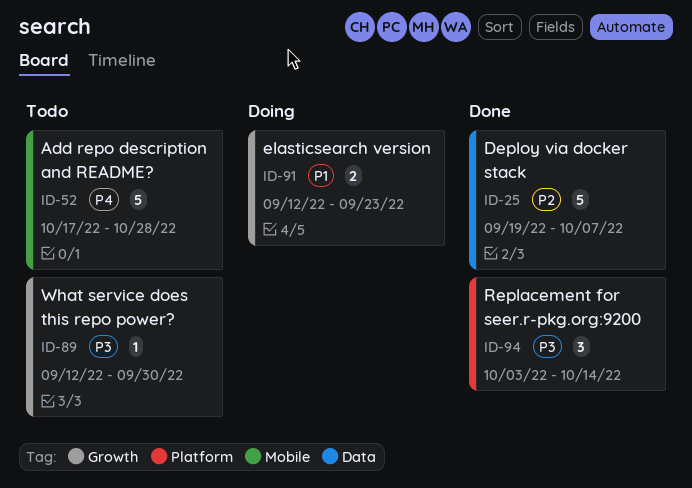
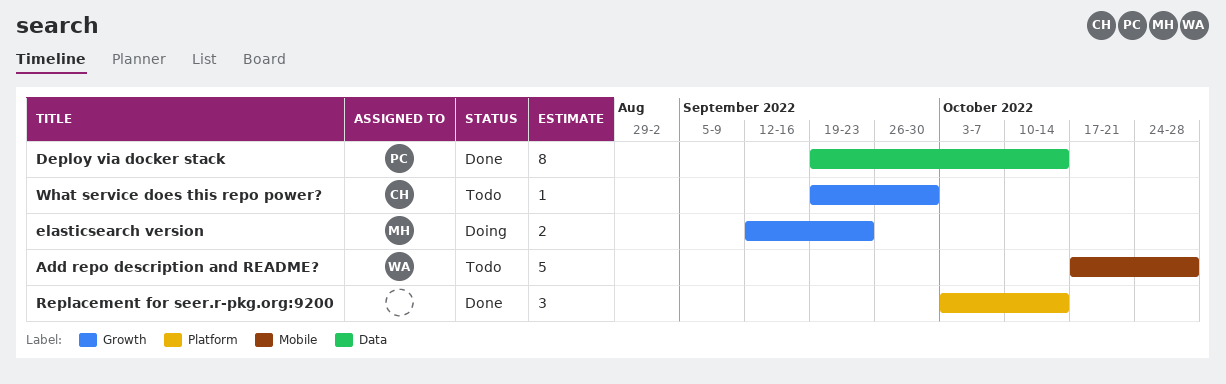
Deploy via docker stack, estimate: 5 -> 8
Deploy via docker stack, due: Oct 7 -> Oct 14
What service does this repo power?, start: Sep 12 -> Sep 19

